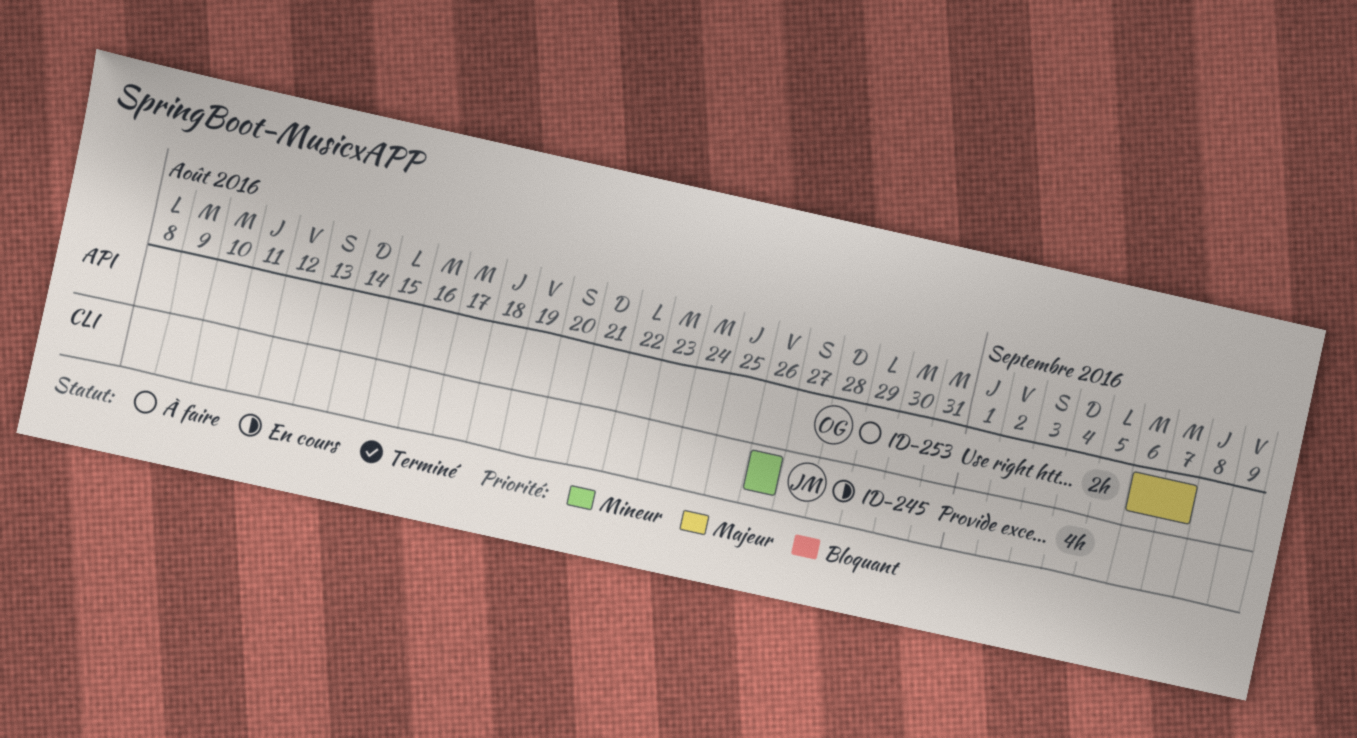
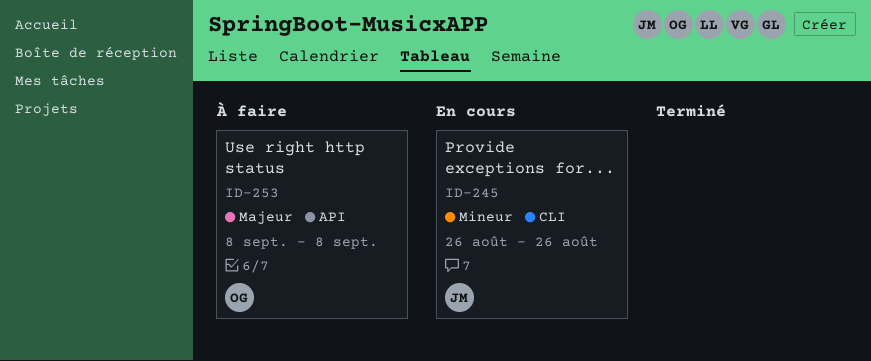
ID-253, start: Sep 6 -> Sep 8
ID-253, due: Sep 7 -> Sep 8

